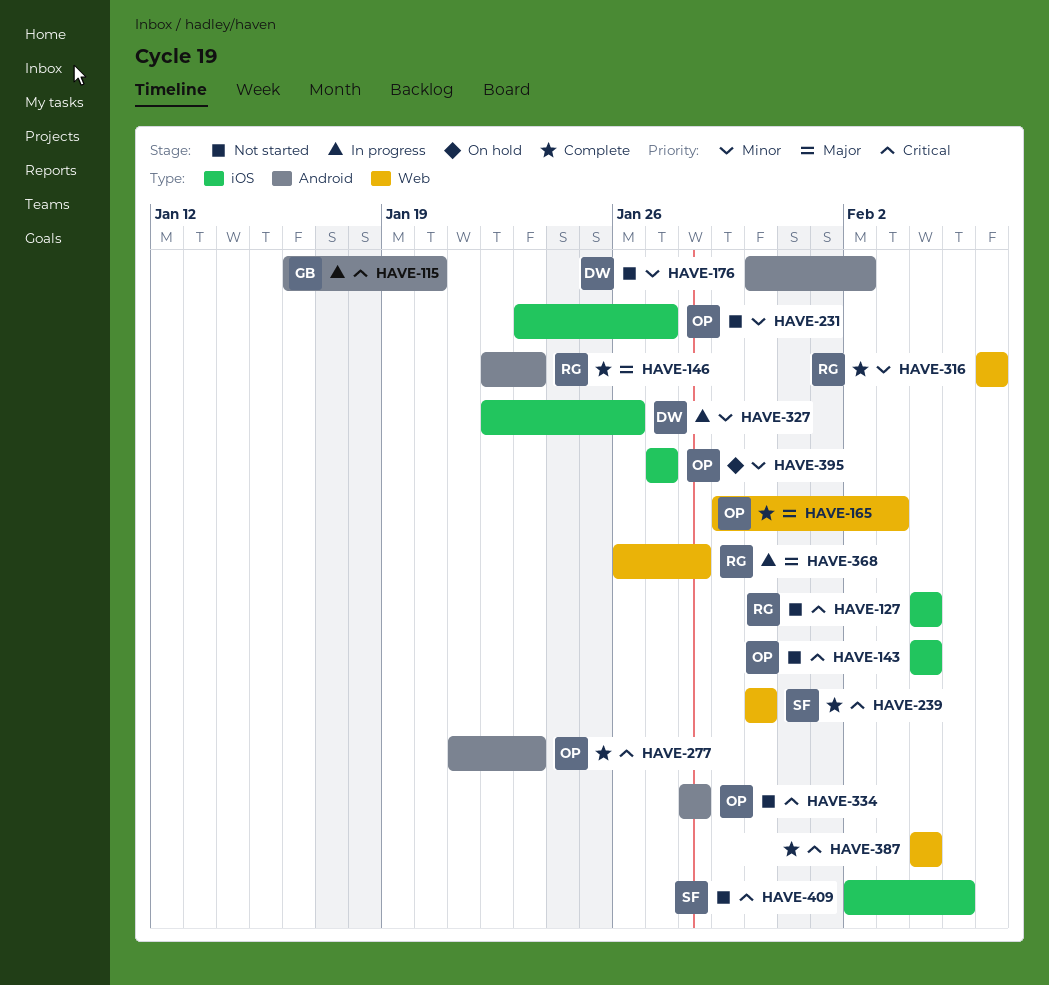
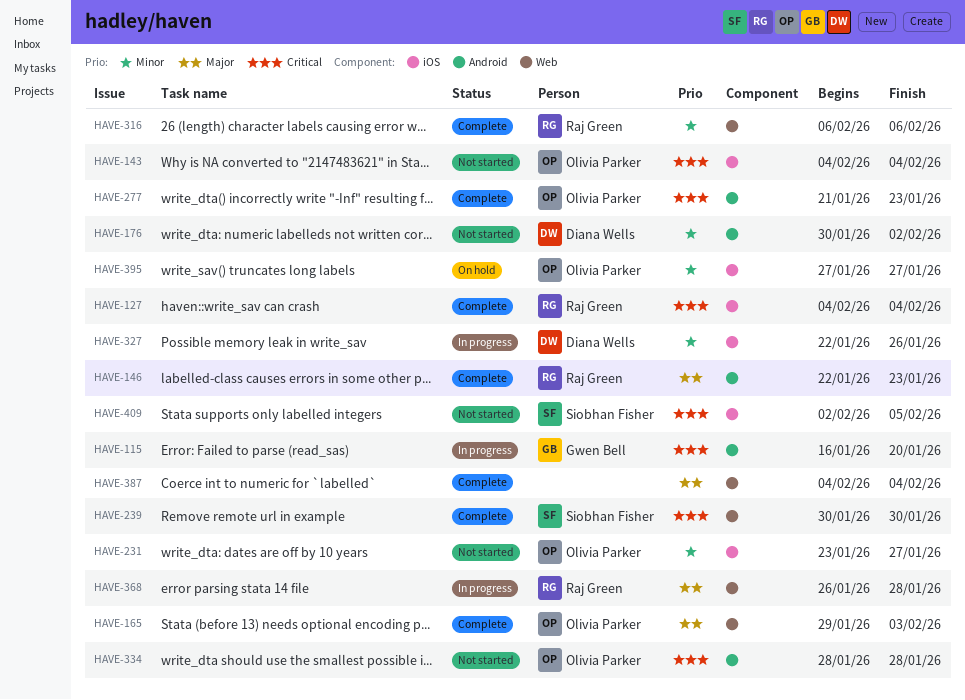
HAVE-127, status: Not started -> Complete
HAVE-387, priority: Critical -> Major

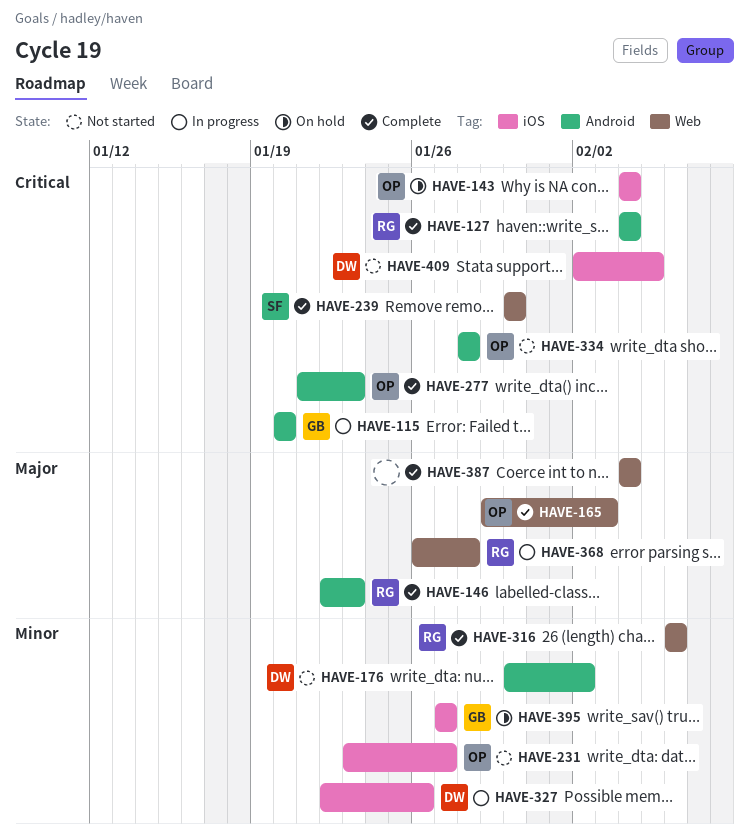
HAVE-115, start: Jan 16 -> Jan 20
HAVE-127, label: iOS -> Android
HAVE-143, status: Not started -> On hold
HAVE-395, owner: Olivia Parker -> Gwen Bell
HAVE-409, owner: Siobhan Fisher -> Diana Wells

